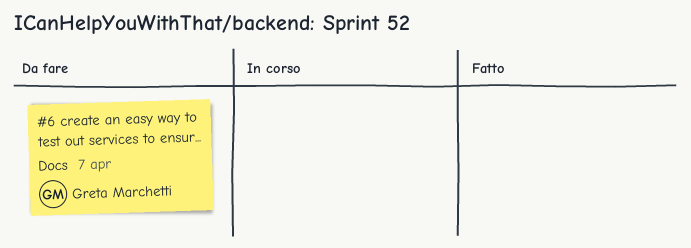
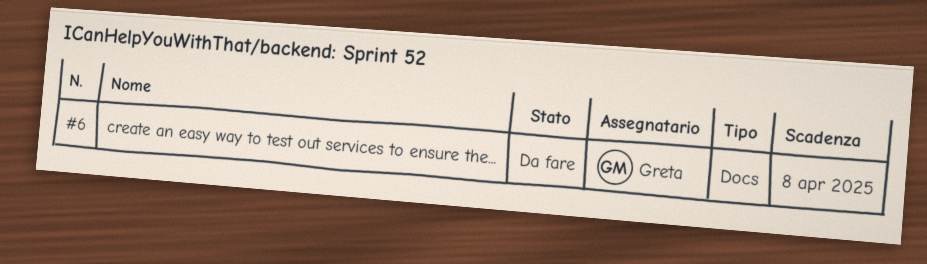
#6, due: Apr 7 -> Apr 8

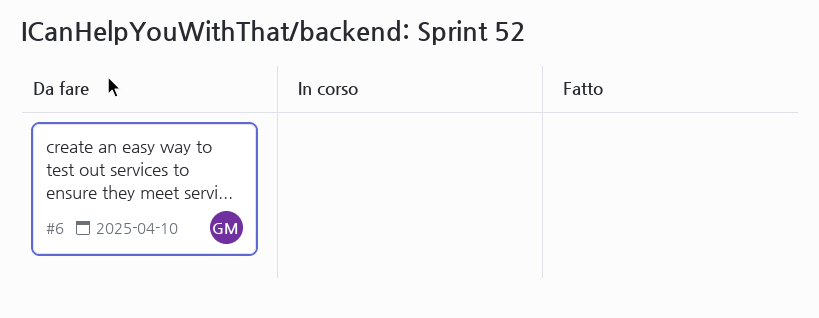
#6, due: Apr 8 -> Apr 10

